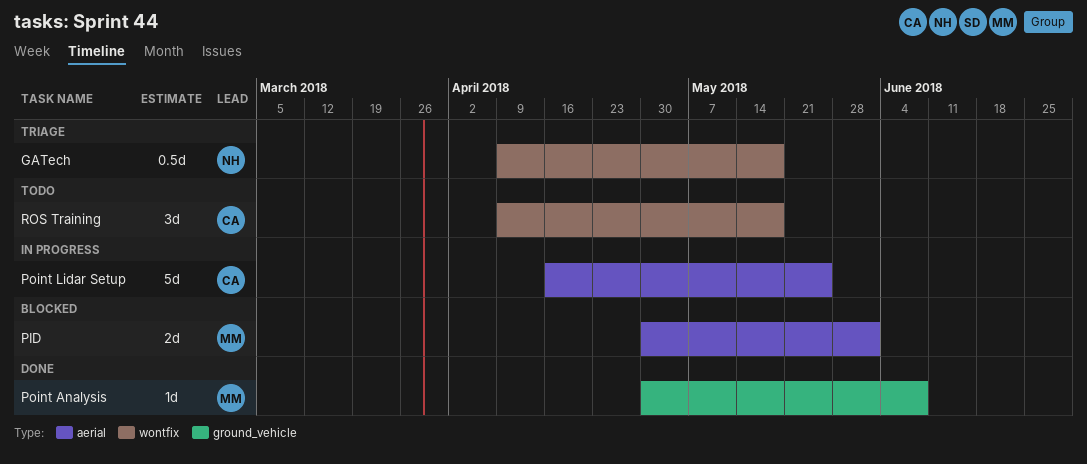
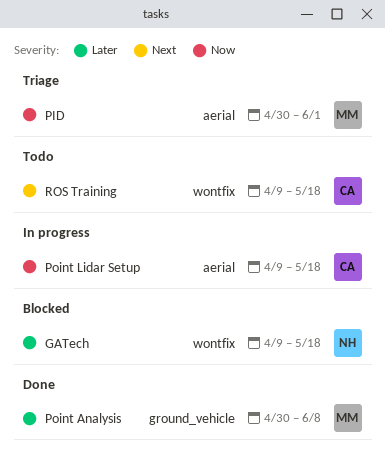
GATech, status: Triage -> Blocked
PID, status: Blocked -> Triage
Point Lidar Setup, start: Apr 16 -> Apr 9
Point Lidar Setup, due: May 25 -> May 18

